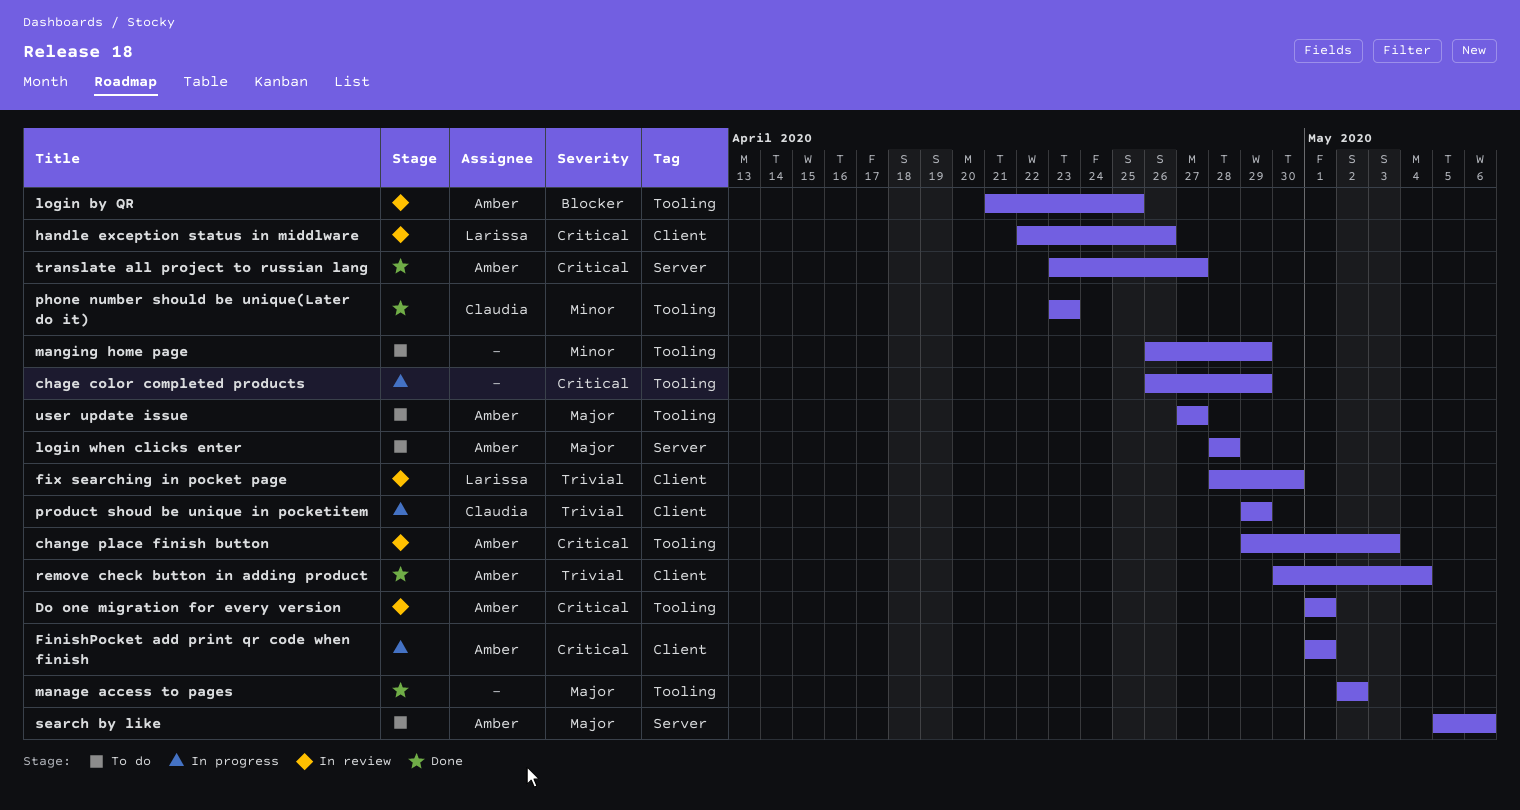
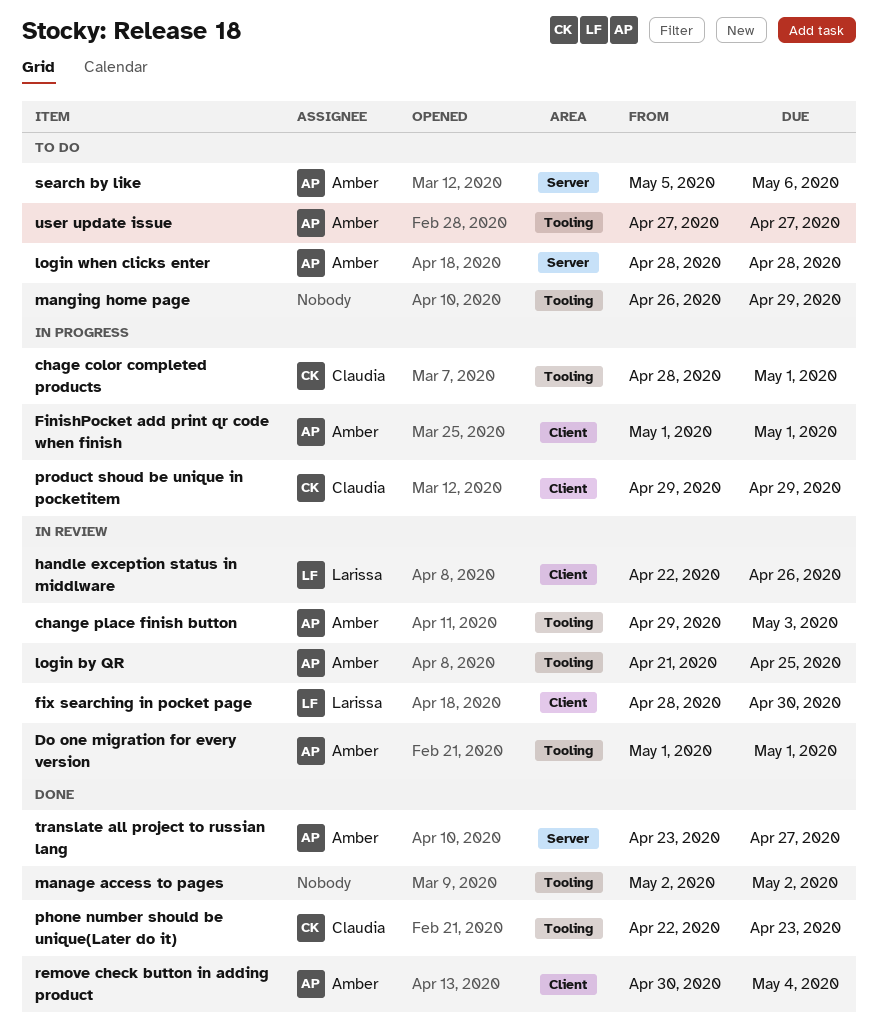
chage color completed products, owner: none -> Claudia
chage color completed products, start: Apr 26 -> Apr 28
chage color completed products, due: Apr 29 -> May 1
phone number should be unique(Later do it), start: Apr 23 -> Apr 22

